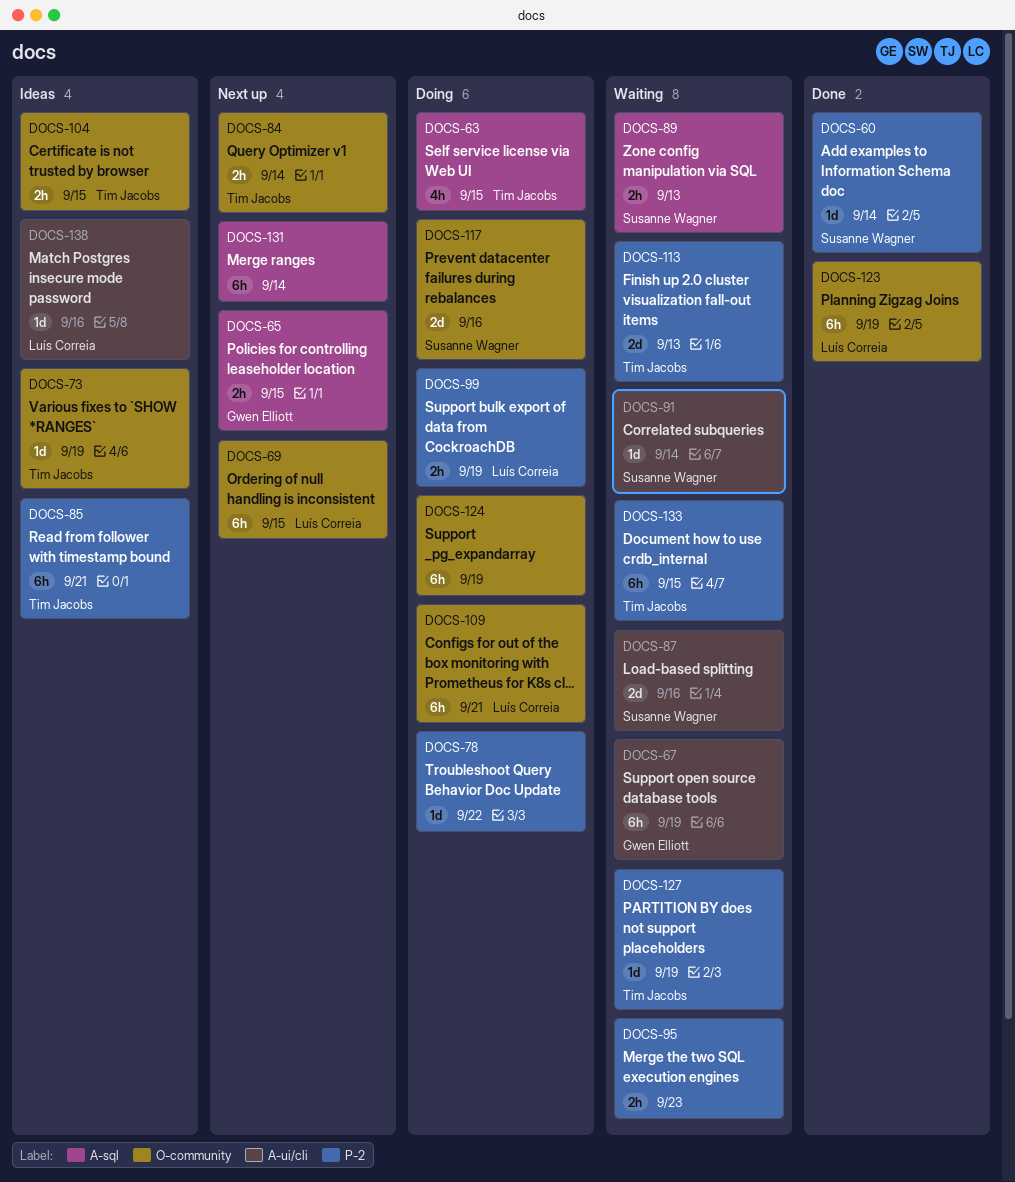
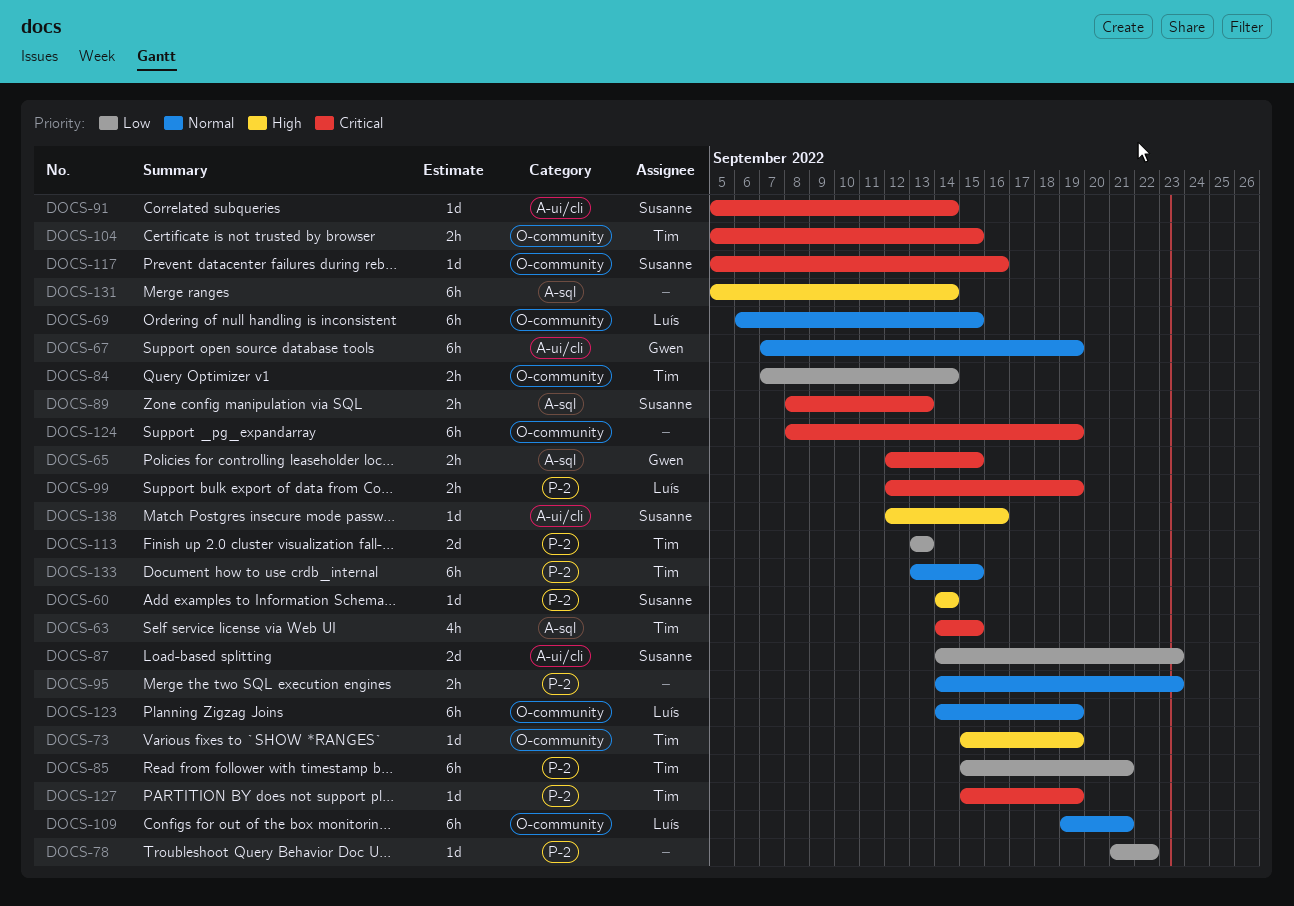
DOCS-87, due: Sep 16 -> Sep 23
DOCS-117, estimate: 2d -> 1d
DOCS-138, owner: Luís Correia -> Susanne Wagner

